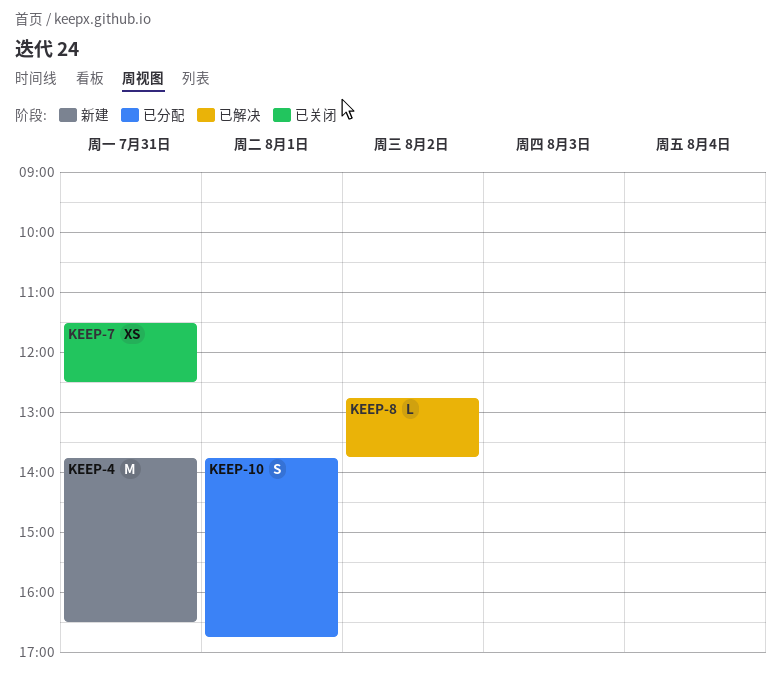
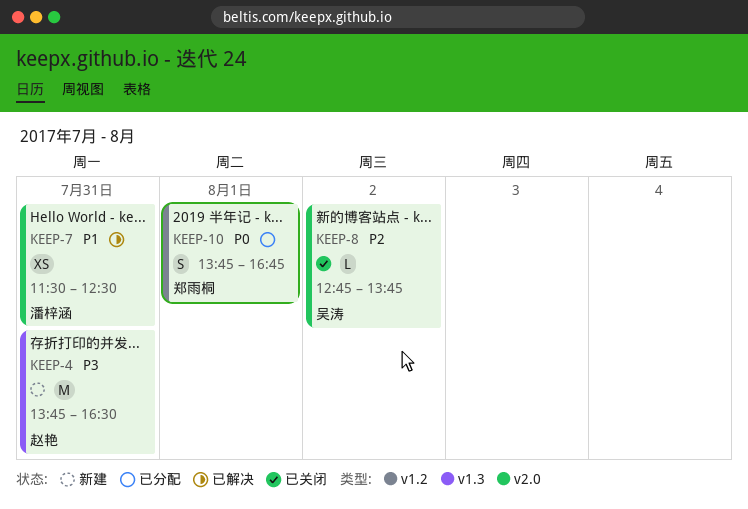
KEEP-7, status: 已关闭 -> 已解决
KEEP-8, status: 已解决 -> 已关闭

